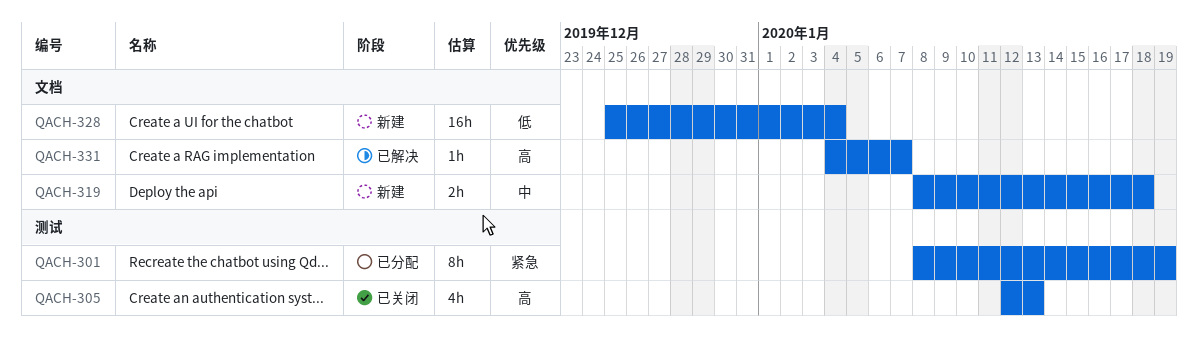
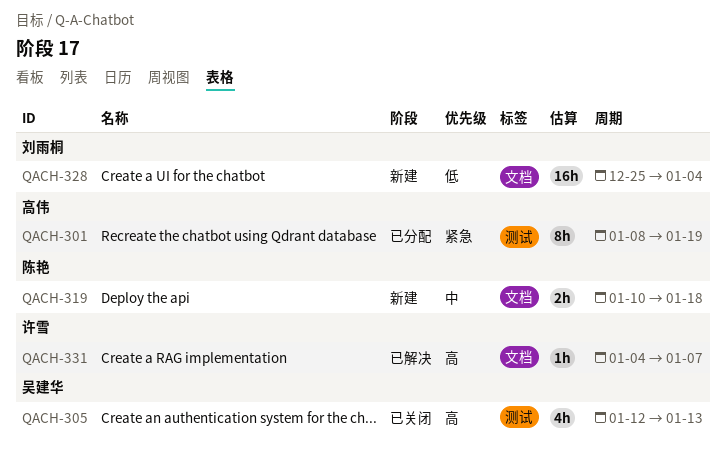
QACH-319, start: Jan 8 -> Jan 10

